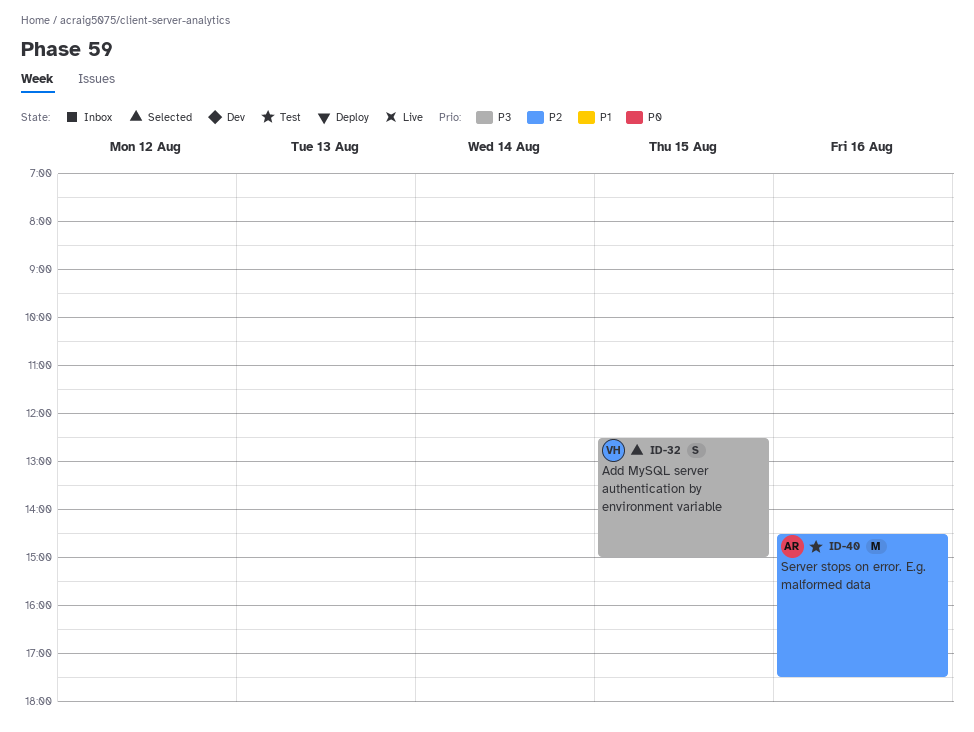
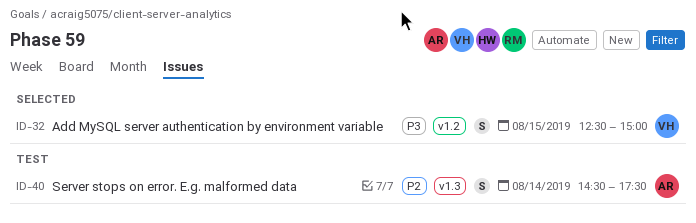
ID-40, estimate: M -> S
ID-40, day: Aug 16 -> Aug 14

